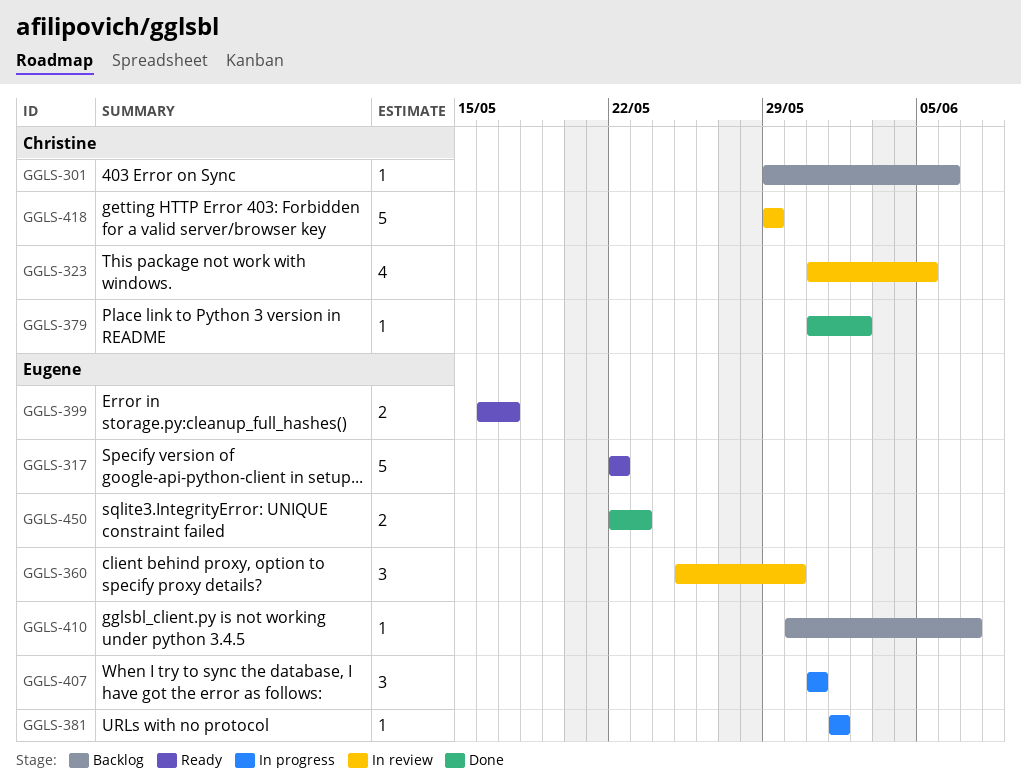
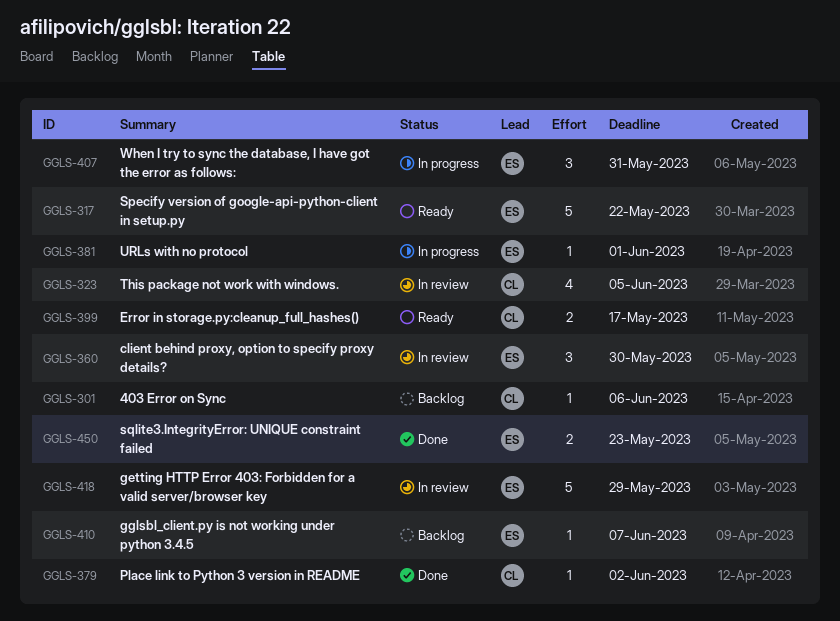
GGLS-399, owner: Eugene -> Christine
GGLS-418, owner: Christine -> Eugene

